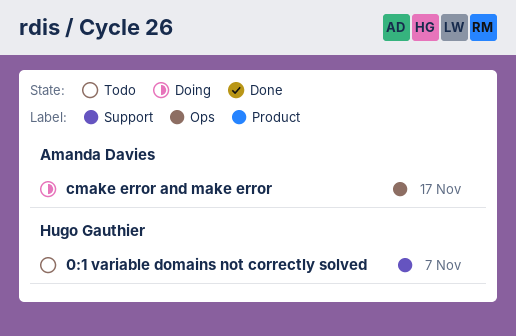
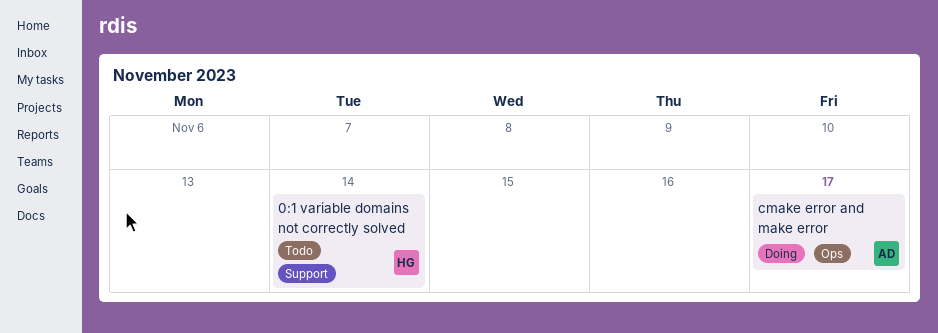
0:1 variable domains not correctly solved, due: Nov 7 -> Nov 14

